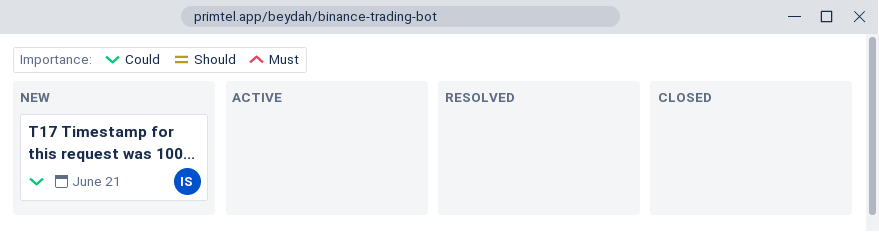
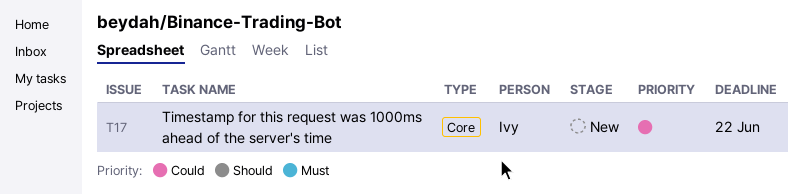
T17, due: Jun 21 -> Jun 22

